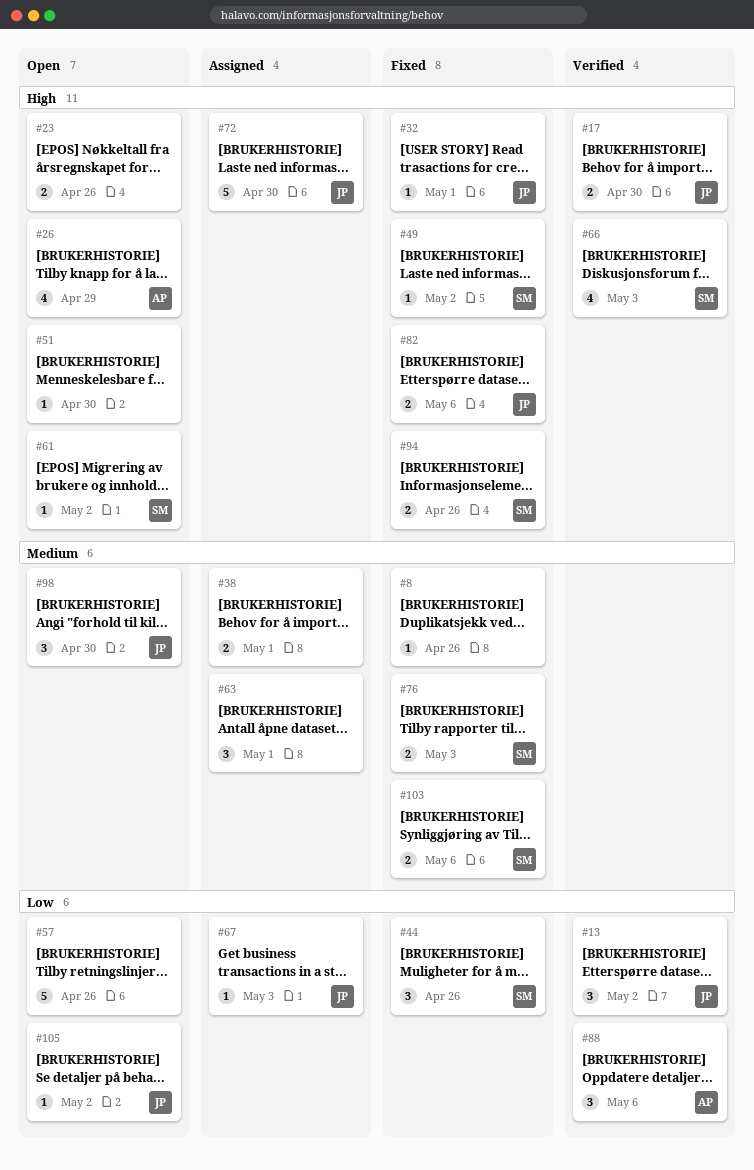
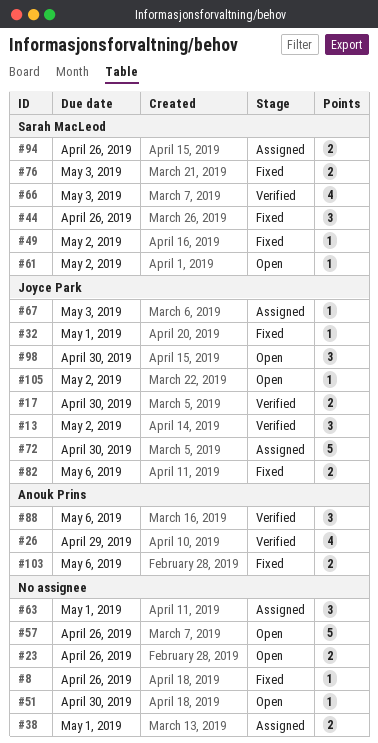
#26, status: Open -> Verified
#94, status: Fixed -> Assigned
#103, owner: Sarah MacLeod -> Anouk Prins

